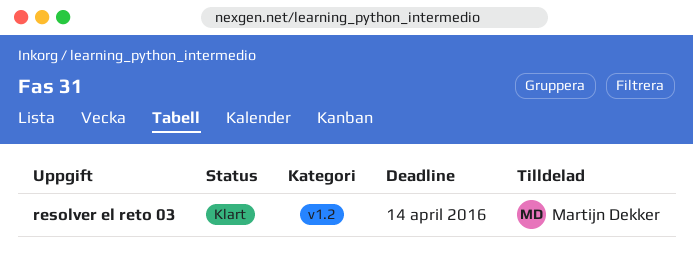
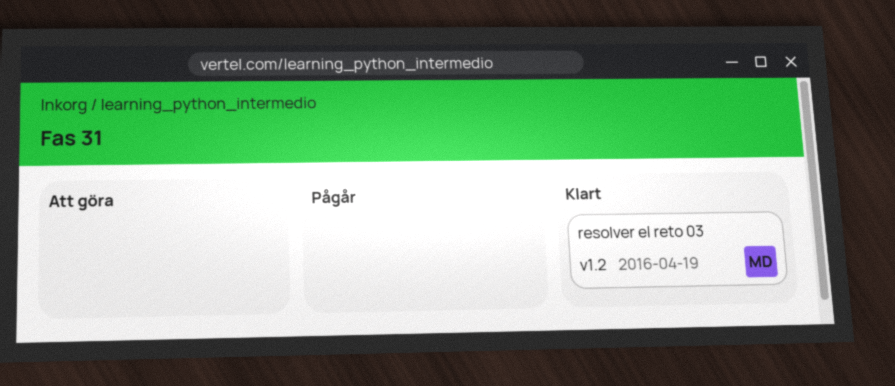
resolver el reto 03, due: Apr 14 -> Apr 19

